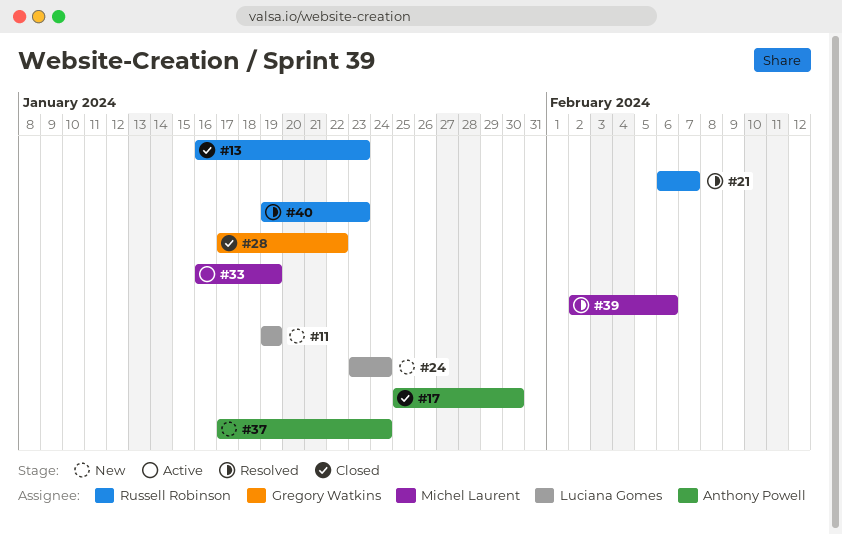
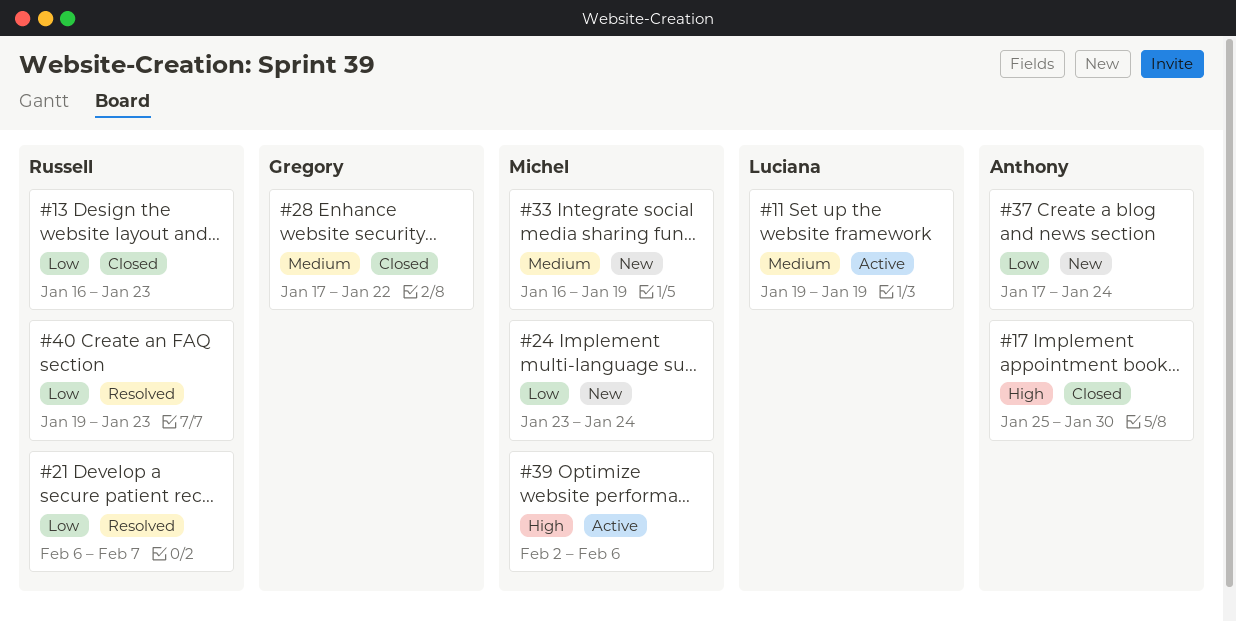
#11, status: New -> Active
#24, owner: Luciana Gomes -> Michel Laurent
#33, status: Active -> New
#39, status: Resolved -> Active

